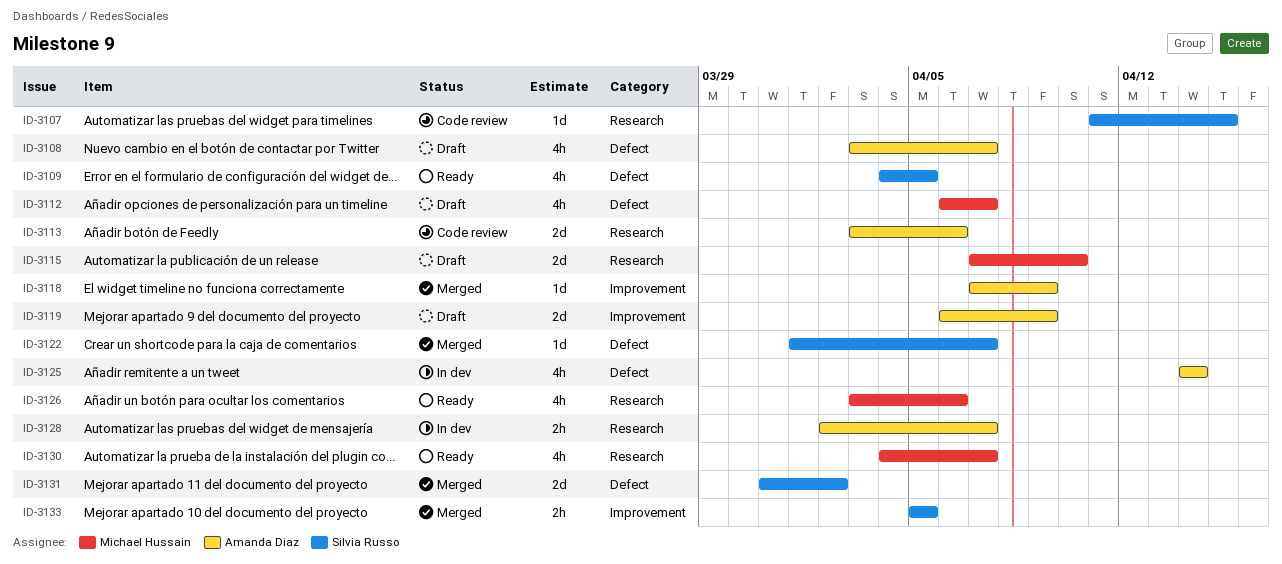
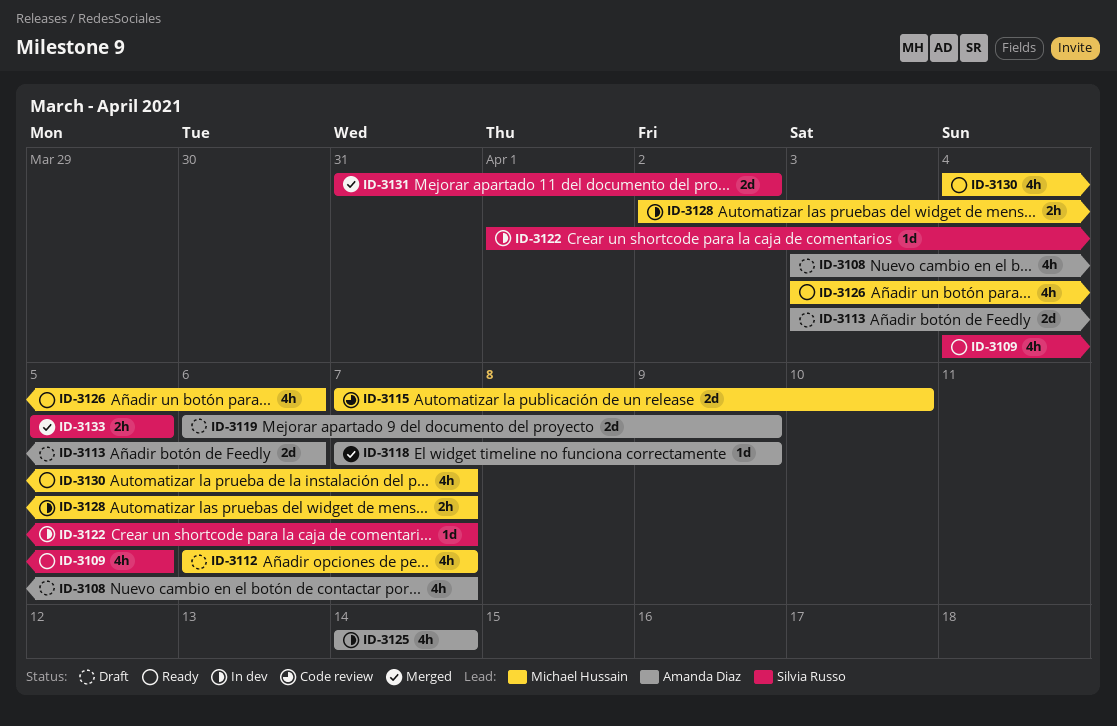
ID-3107: present -> none
ID-3113, status: Code review -> Draft
ID-3115, status: Draft -> Code review
ID-3122, status: Merged -> In dev
ID-3128, owner: Amanda Diaz -> Michael Hussain

